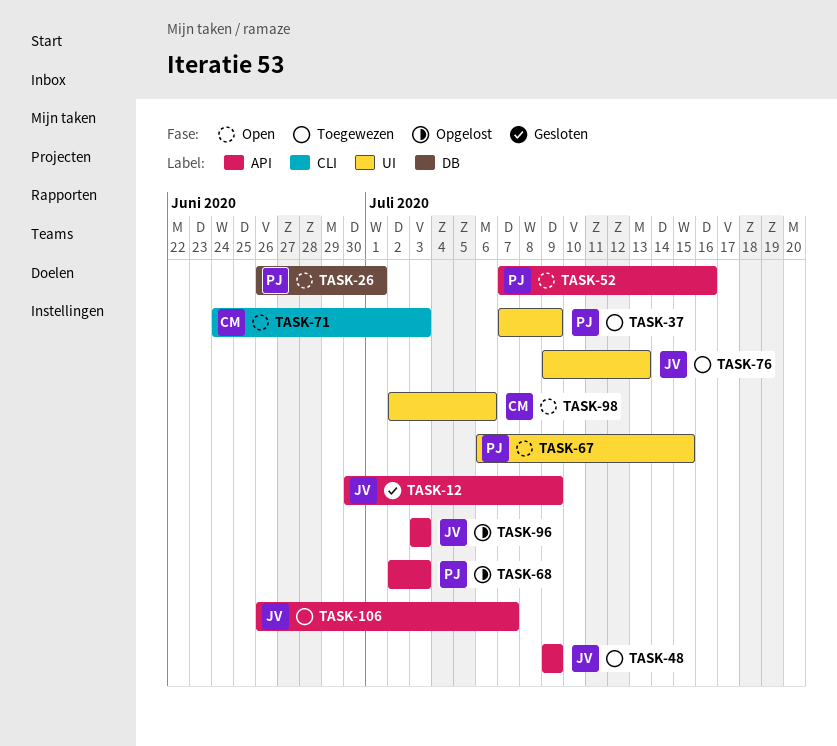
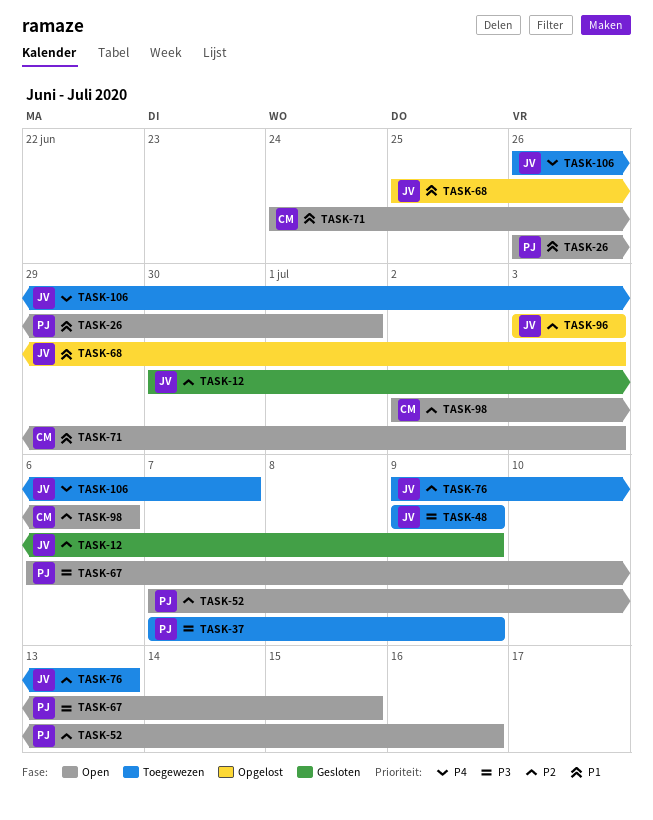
TASK-68, owner: PJ -> JV
TASK-68, start: Jul 2 -> Jun 25

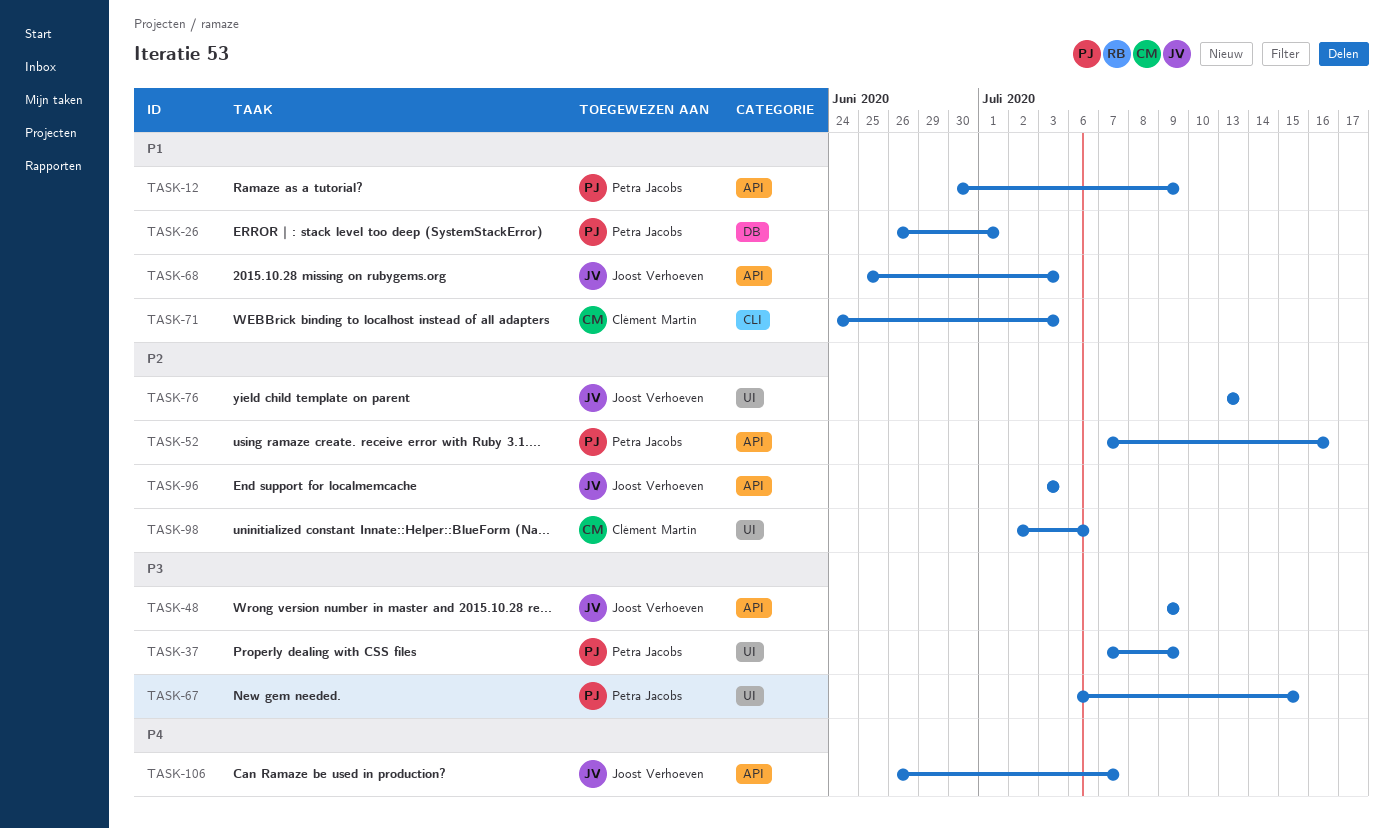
TASK-12, owner: Joost Verhoeven -> Petra Jacobs
TASK-12, priority: P2 -> P1
TASK-76, start: Jul 9 -> Jul 13

